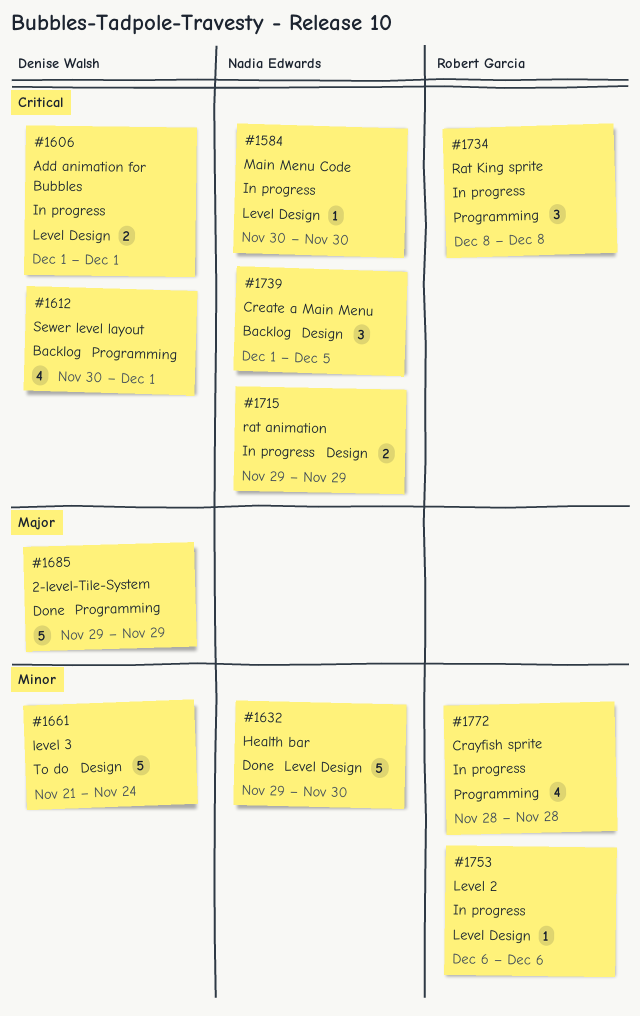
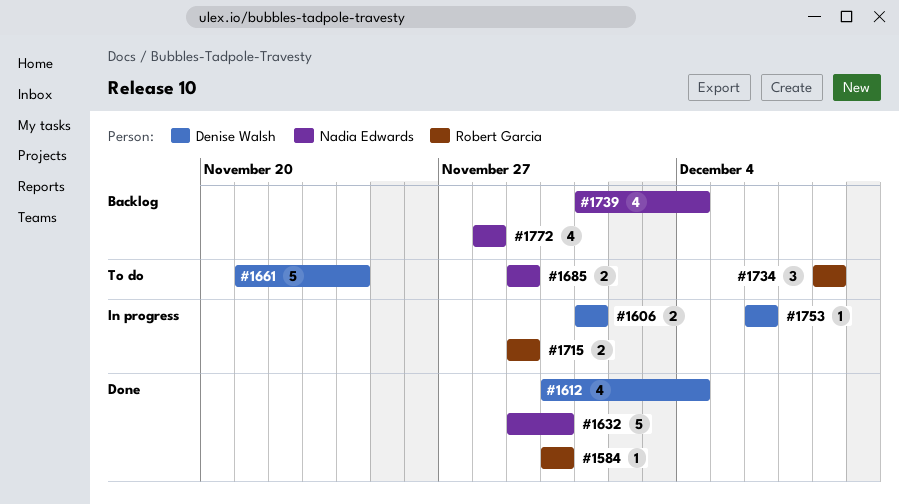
#1584, status: In progress -> Done
#1584, owner: Nadia Edwards -> Robert Garcia
#1612, status: Backlog -> Done
#1612, due: Dec 1 -> Dec 4
#1685, status: Done -> To do
#1685, owner: Denise Walsh -> Nadia Edwards
#1685, estimate: 5 -> 2
#1715, owner: Nadia Edwards -> Robert Garcia
#1734, status: In progress -> To do
#1739, estimate: 3 -> 4
#1739, due: Dec 5 -> Dec 4
#1753, owner: Robert Garcia -> Denise Walsh
#1772, status: In progress -> Backlog
#1772, owner: Robert Garcia -> Nadia Edwards

